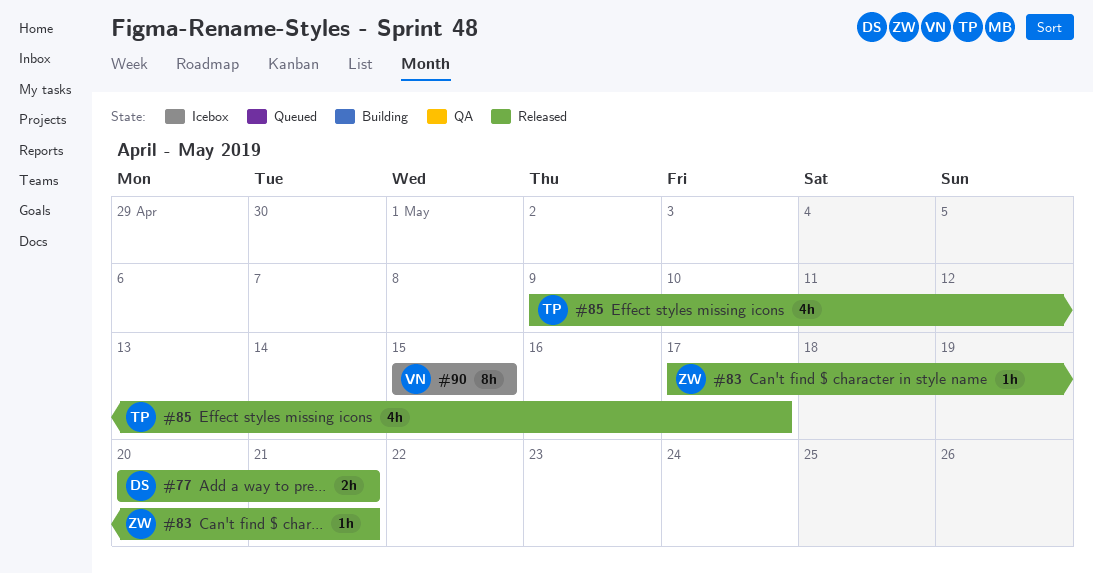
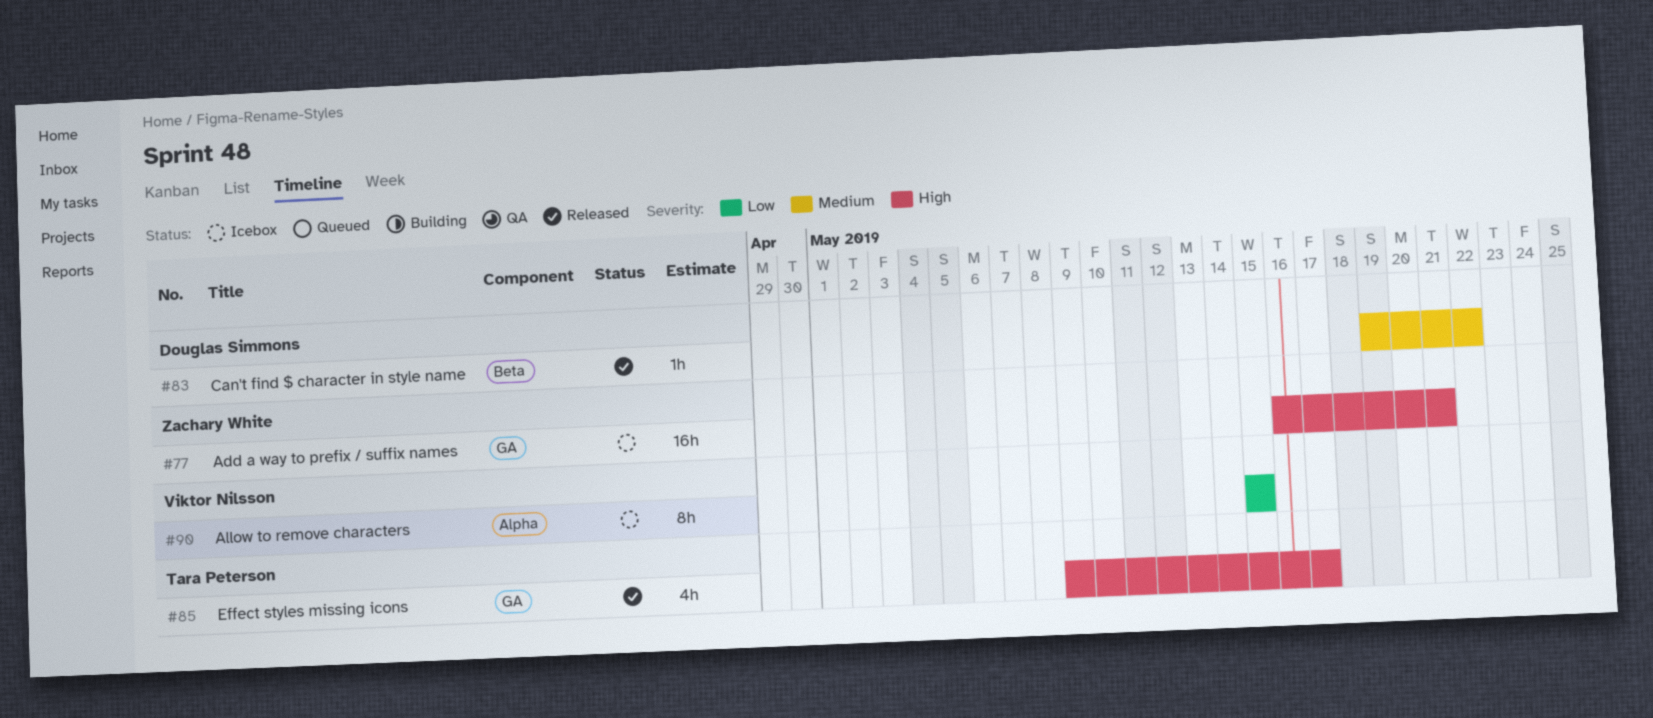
#77, status: Released -> Icebox
#77, owner: Douglas Simmons -> Zachary White
#77, estimate: 2h -> 16h
#77, start: May 20 -> May 16
#83, owner: Zachary White -> Douglas Simmons
#83, start: May 17 -> May 19
#83, due: May 21 -> May 22

